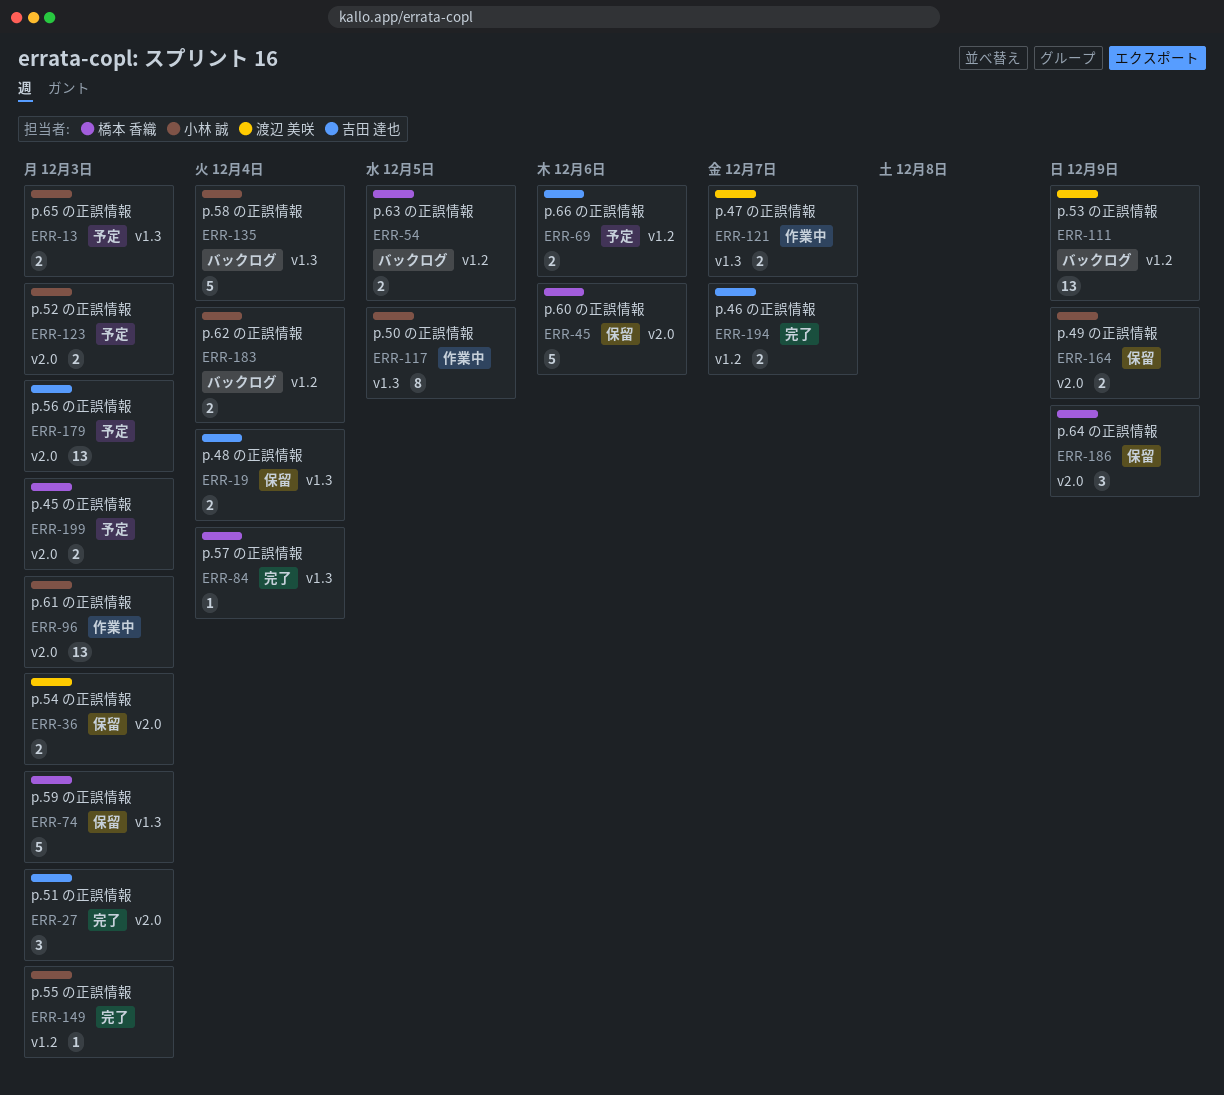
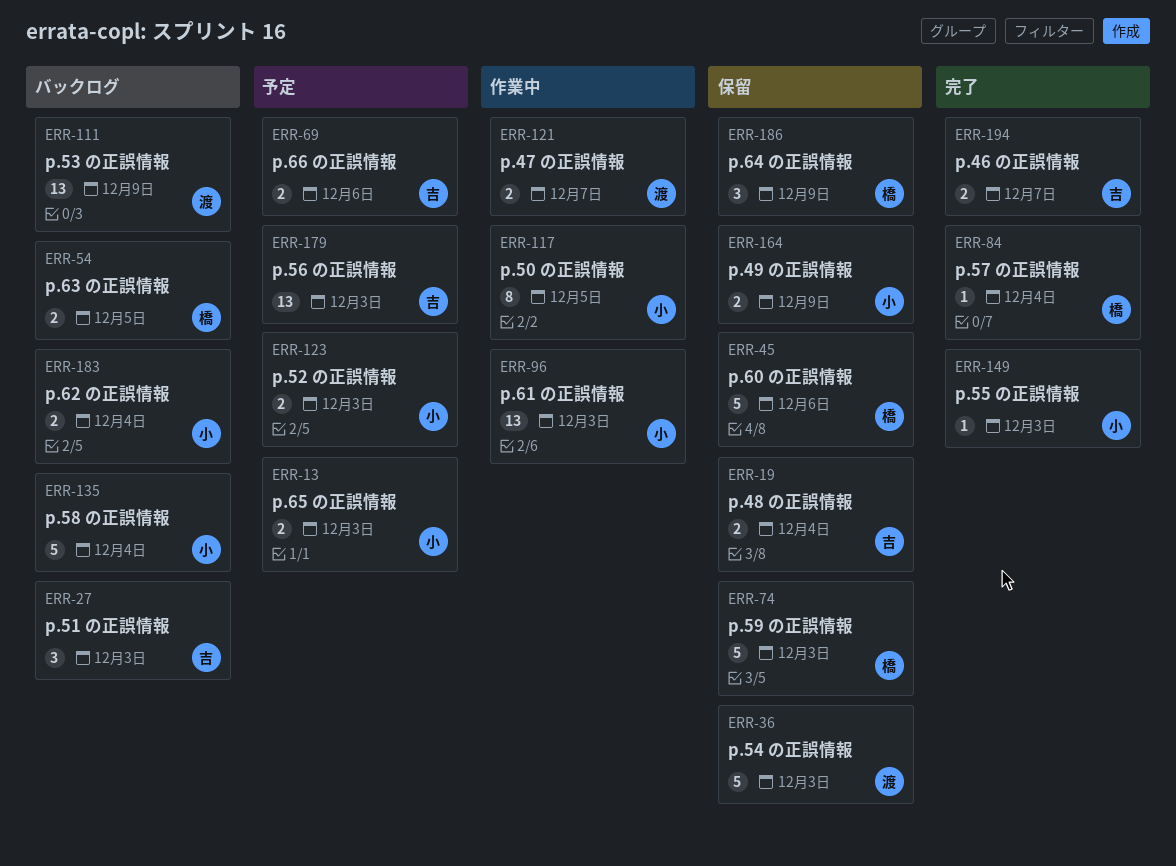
ERR-27, status: 完了 -> バックログ
ERR-36, estimate: 2 -> 5
ERR-199: present -> none

